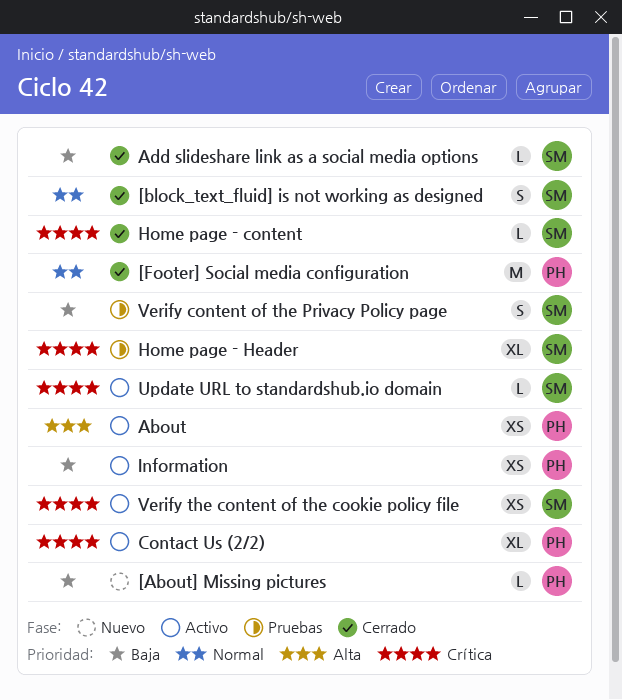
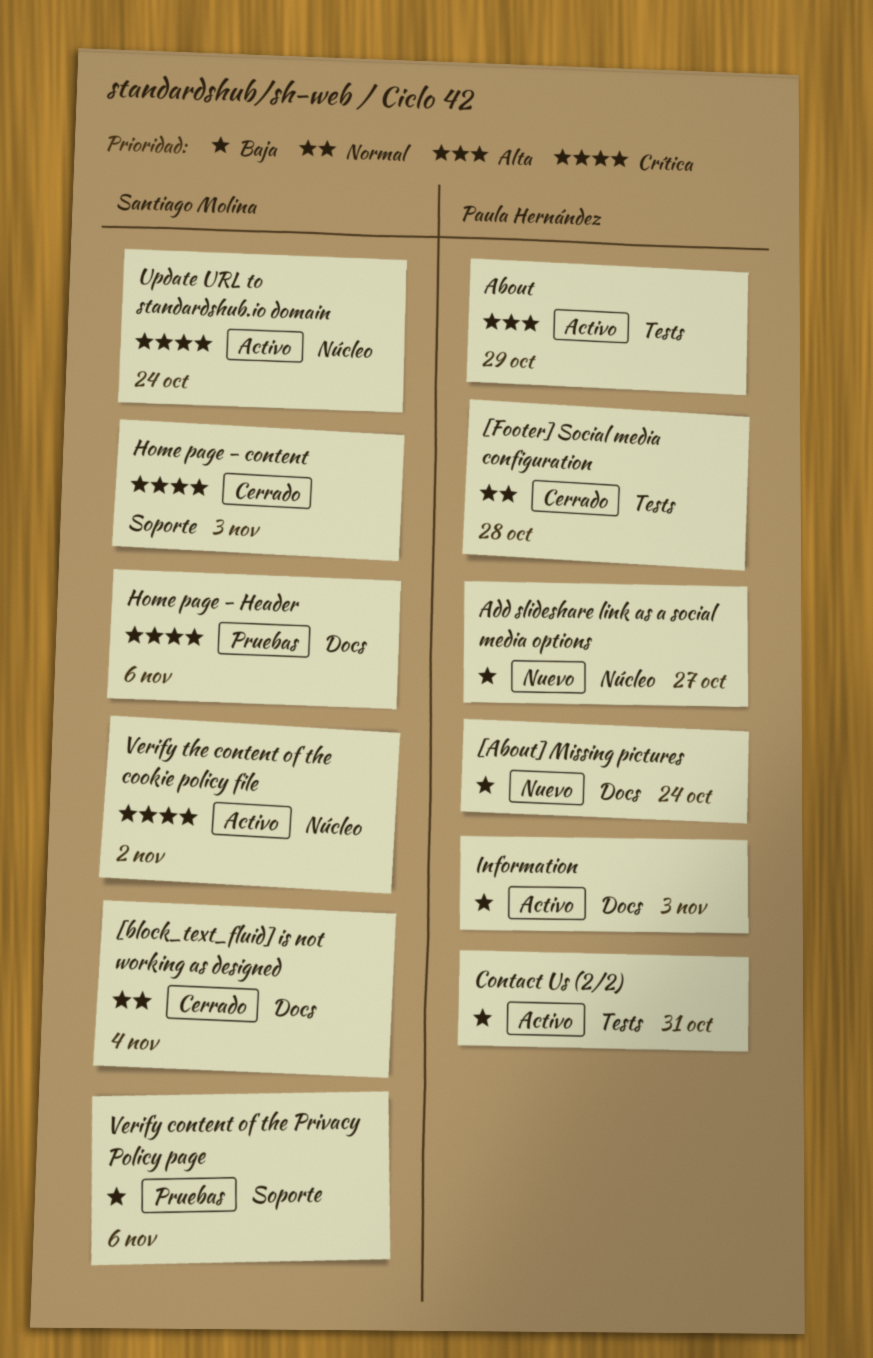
Add slideshare link as a social media options, status: Cerrado -> Nuevo
Add slideshare link as a social media options, owner: Santiago Molina -> Paula Hernández
Contact Us (2/2), priority: Crítica -> Baja

